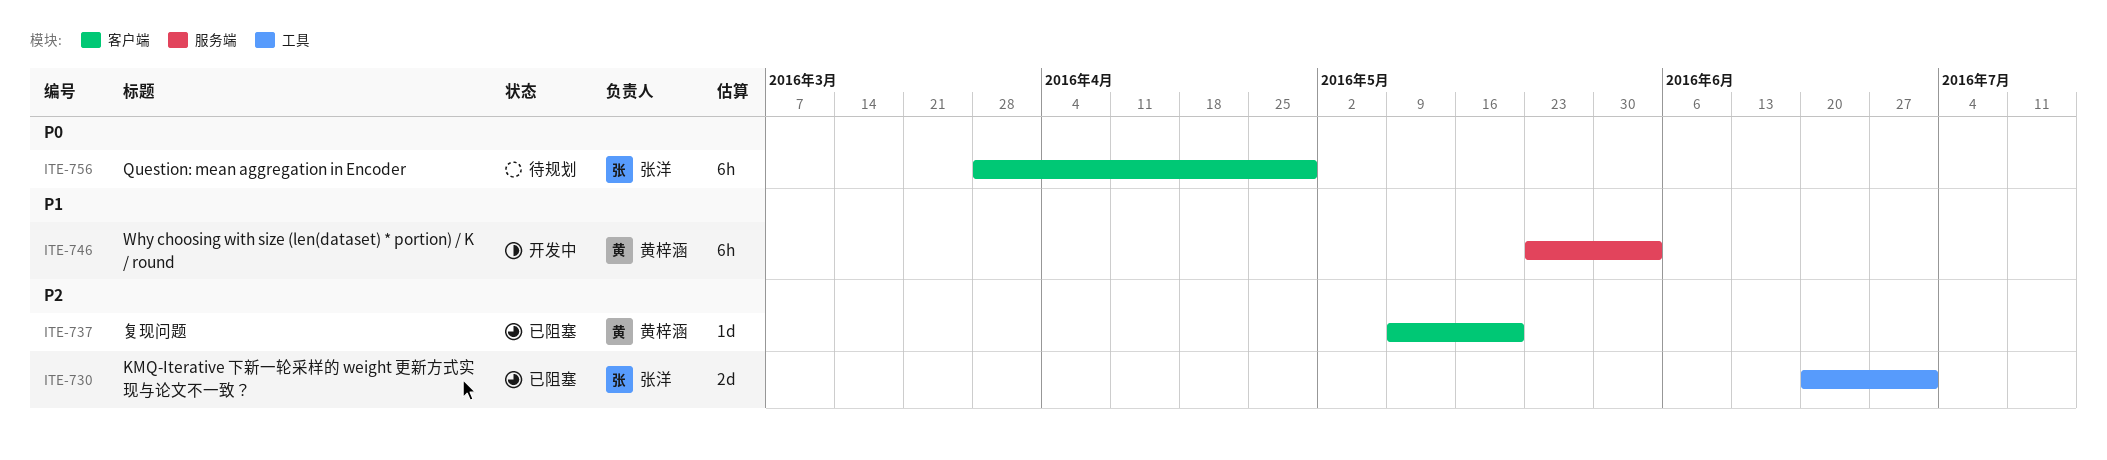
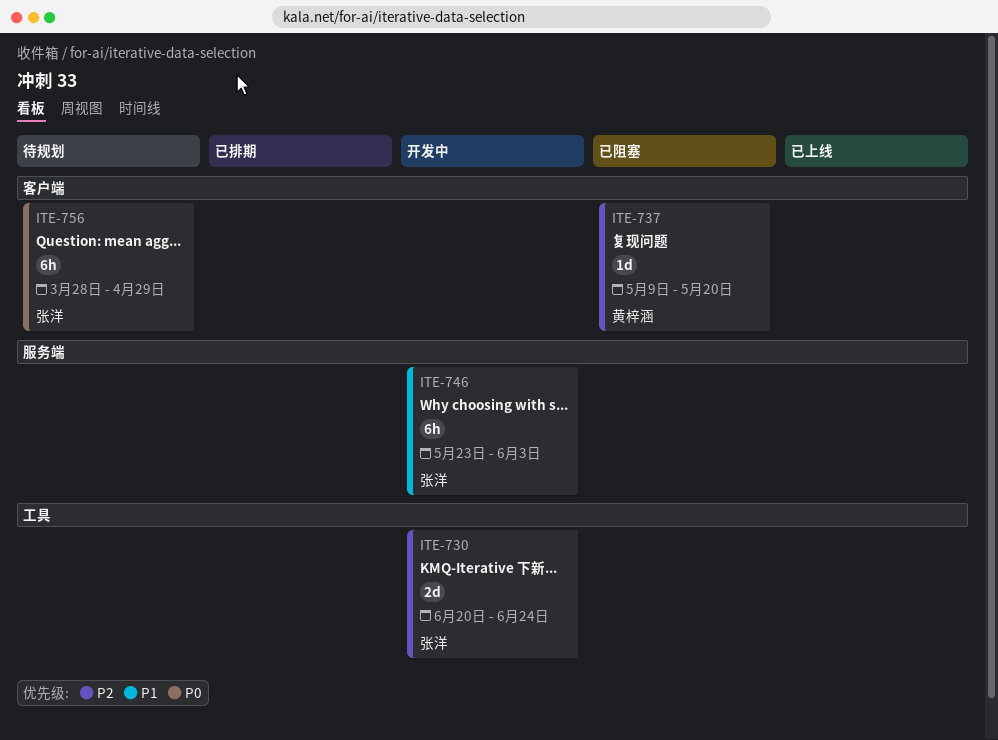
ITE-730, status: 已阻塞 -> 开发中
ITE-730, due: Jul 1 -> Jun 24
ITE-746, owner: 黄梓涵 -> 张洋

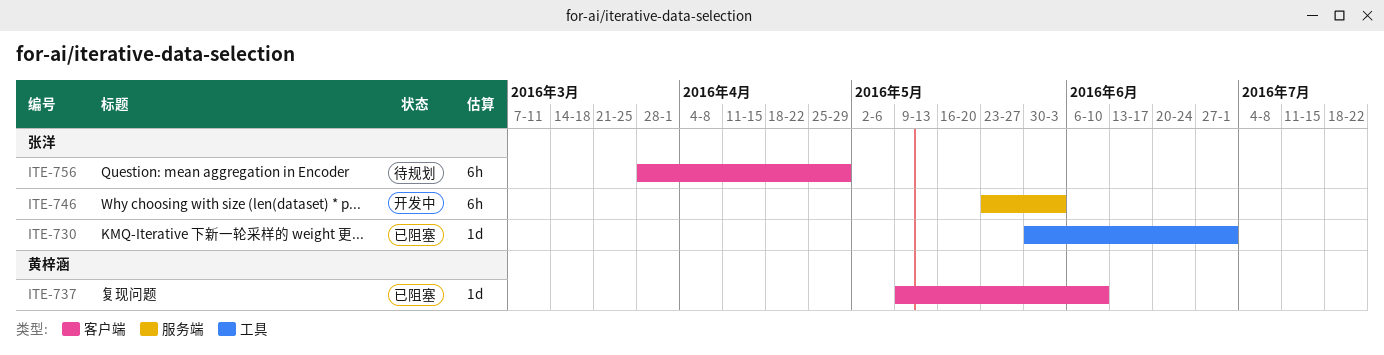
ITE-730, status: 开发中 -> 已阻塞
ITE-730, estimate: 2d -> 1d
ITE-730, start: Jun 20 -> May 30
ITE-730, due: Jun 24 -> Jul 1
ITE-737, due: May 20 -> Jun 10

